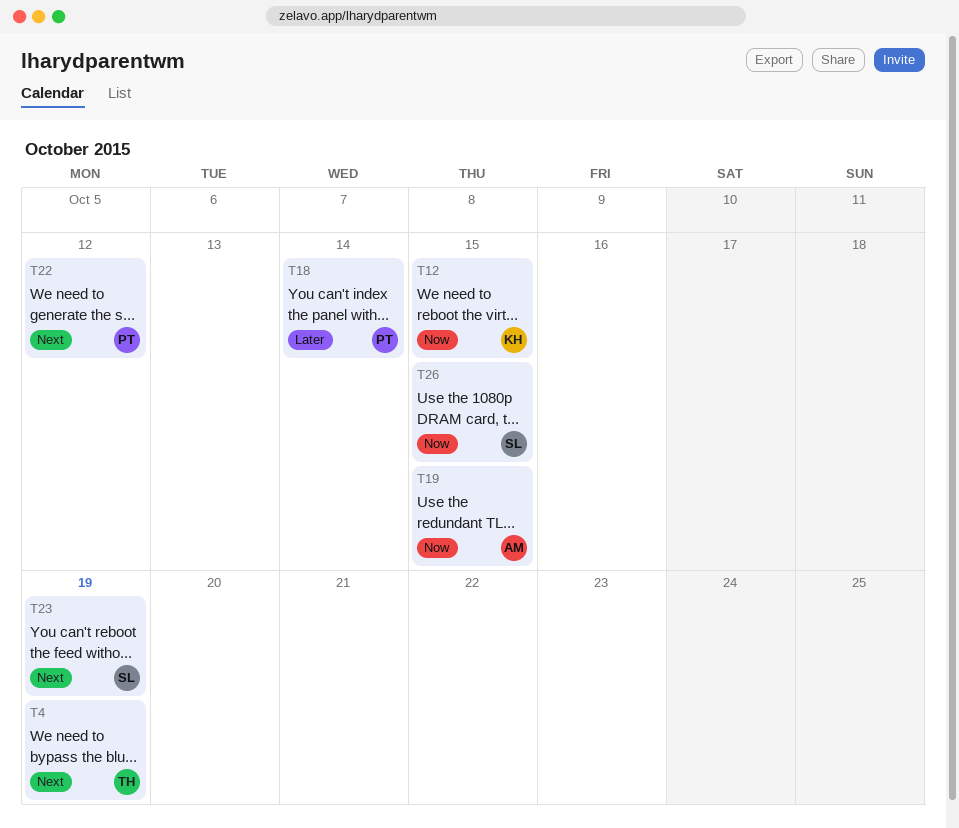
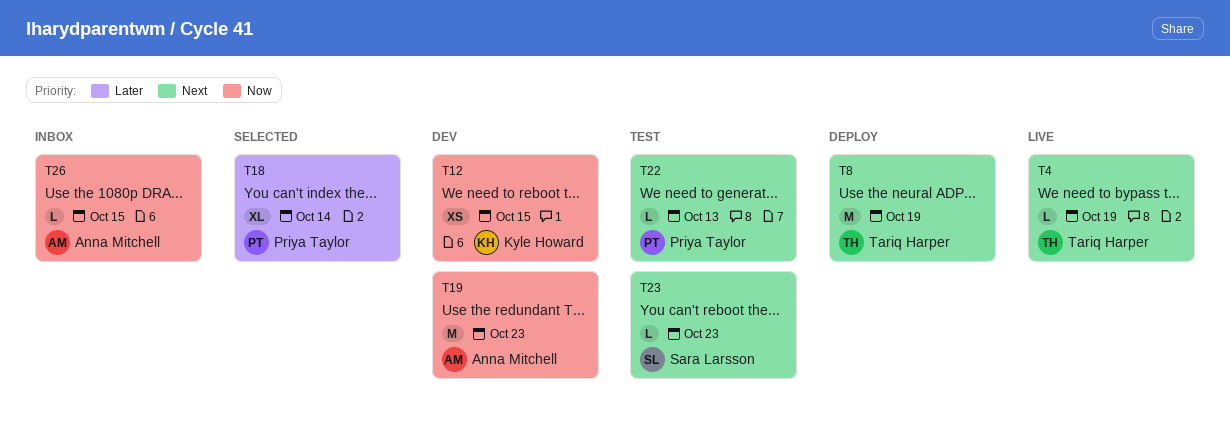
T8: none -> present
T19, due: Oct 15 -> Oct 23
T22, due: Oct 12 -> Oct 13
T23, due: Oct 19 -> Oct 23
T26, owner: Sara Larsson -> Anna Mitchell

